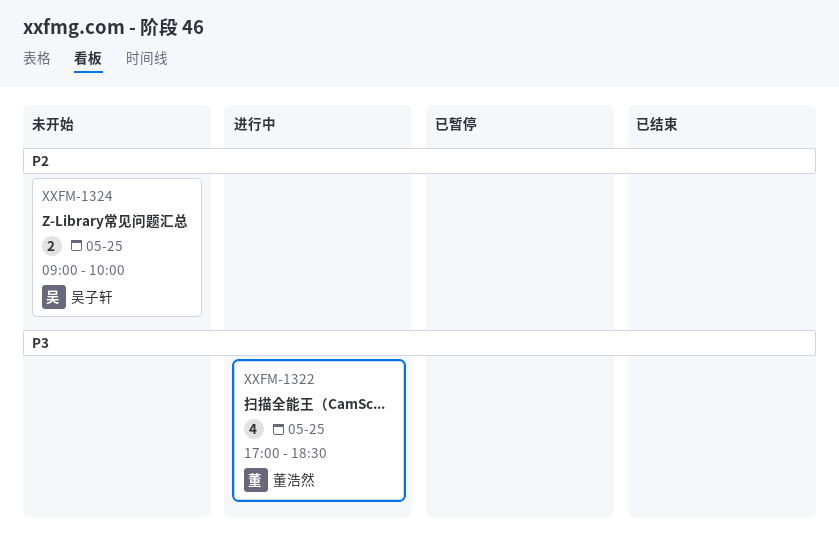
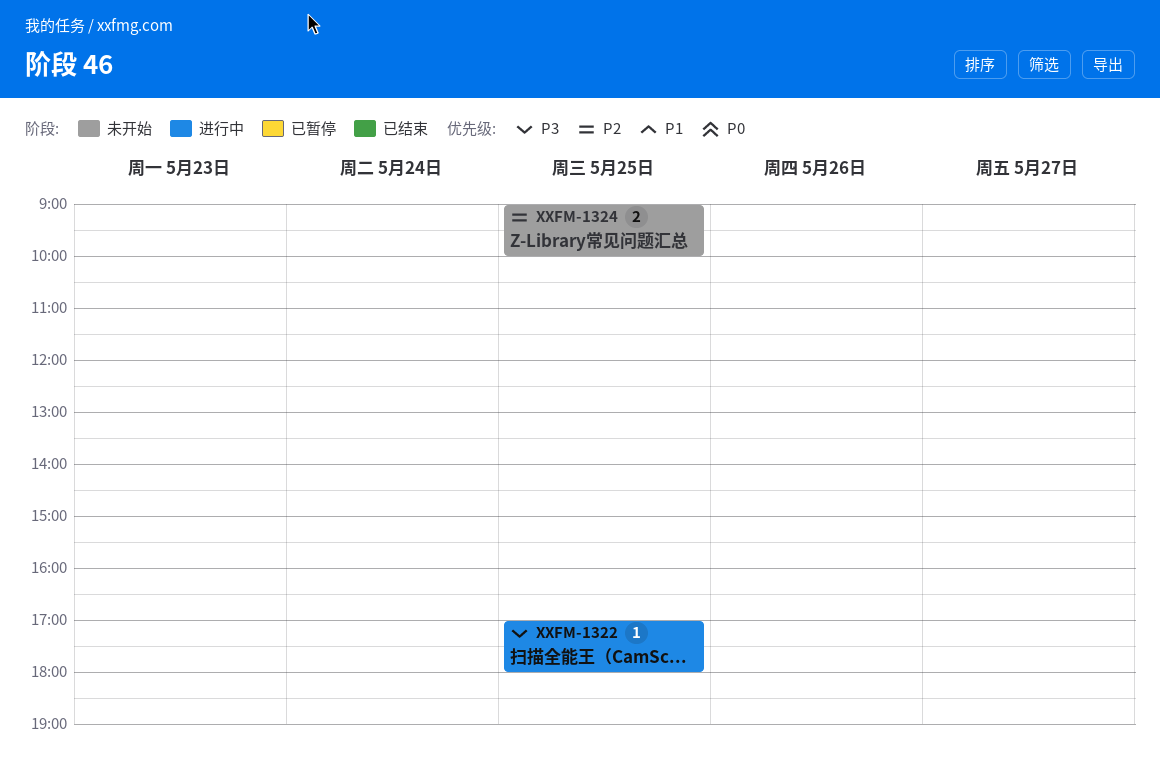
XXFM-1322, estimate: 4 -> 1
XXFM-1322, ends: 18:30 -> 18:00

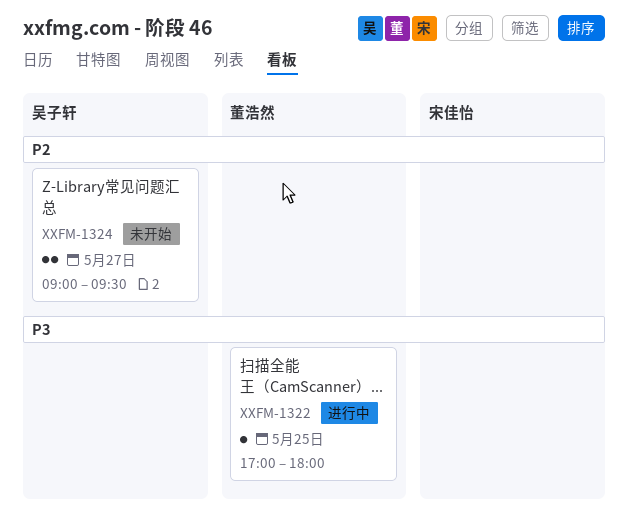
XXFM-1324, day: May 25 -> May 27
XXFM-1324, ends: 10:00 -> 09:30

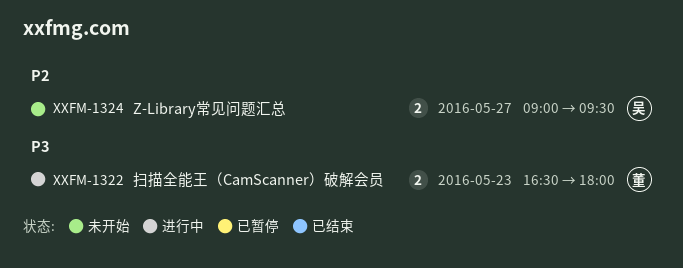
XXFM-1322, estimate: 1 -> 2
XXFM-1322, day: May 25 -> May 23
XXFM-1322, begins: 17:00 -> 16:30

